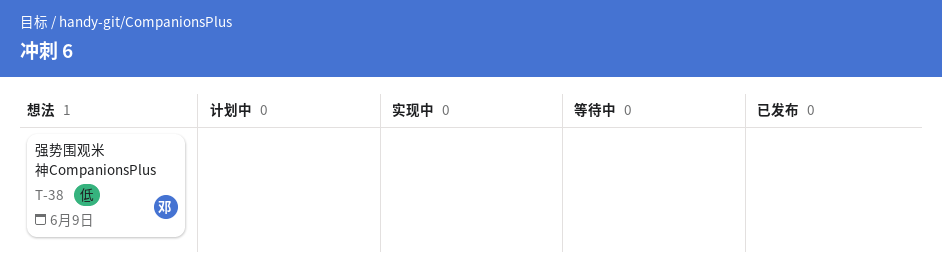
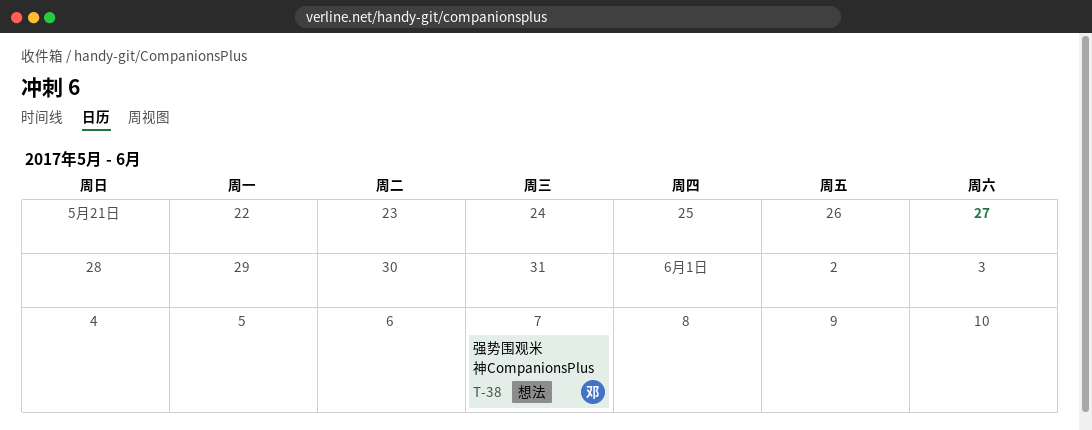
T-38, due: Jun 9 -> Jun 7

